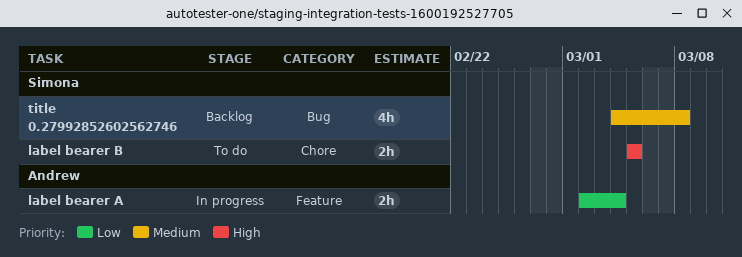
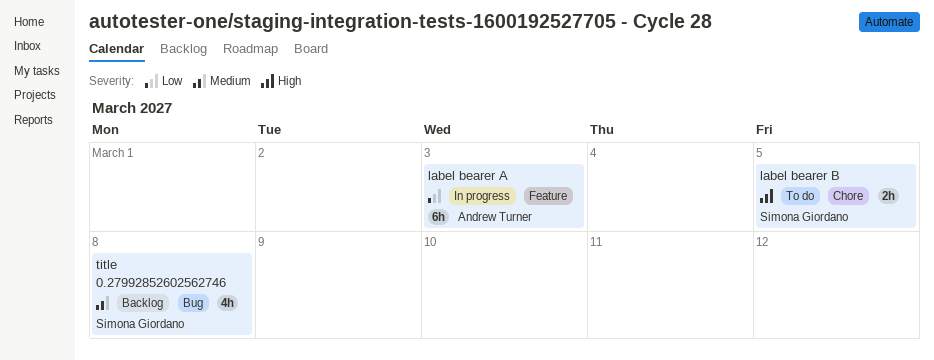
label bearer A, estimate: 2h -> 6h
label bearer A, due: Mar 4 -> Mar 3

